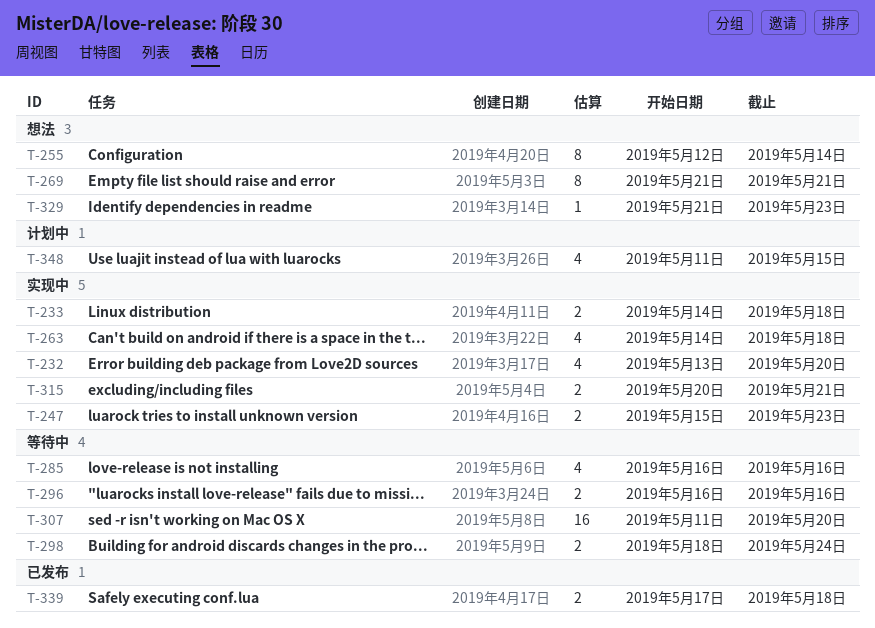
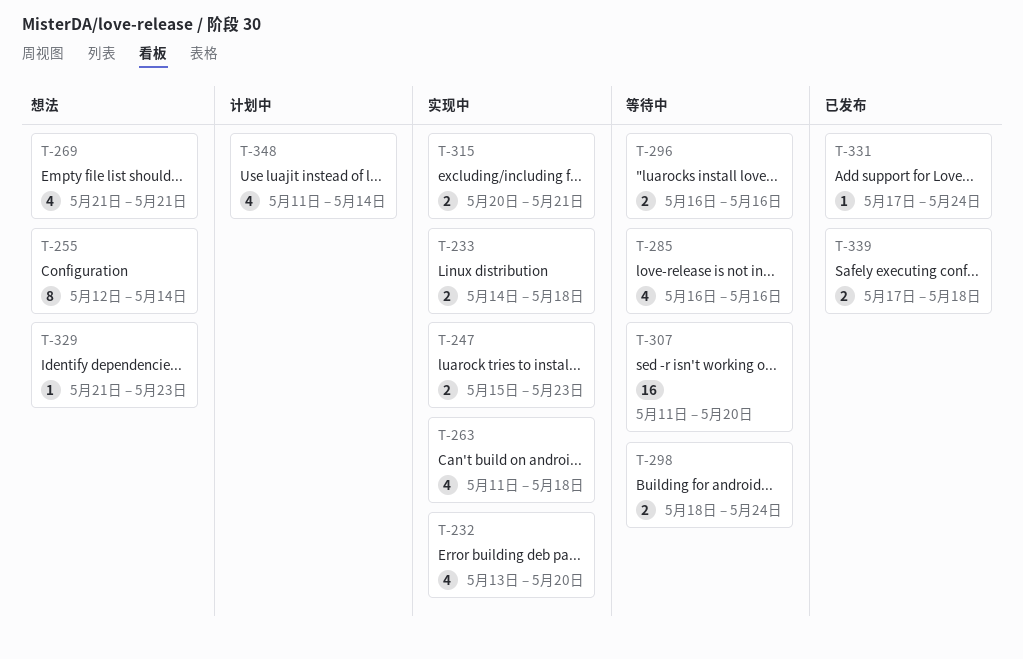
T-263, start: May 14 -> May 11
T-269, estimate: 8 -> 4
T-331: none -> present
T-348, due: May 15 -> May 14

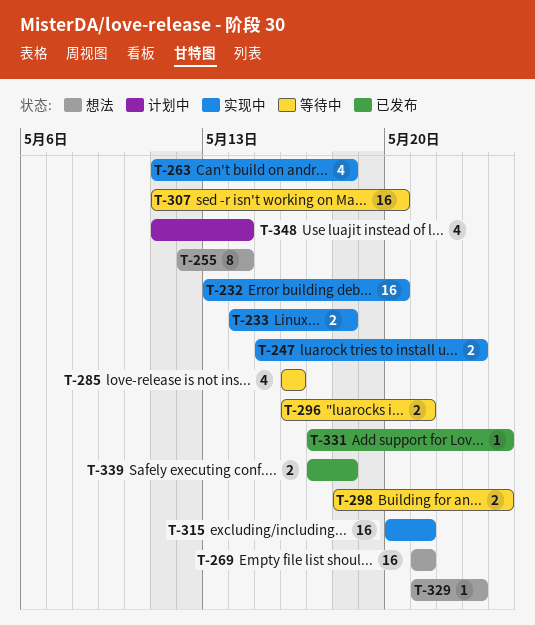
T-232, estimate: 4 -> 16
T-269, estimate: 4 -> 16
T-296, due: May 16 -> May 21
T-315, estimate: 2 -> 16

